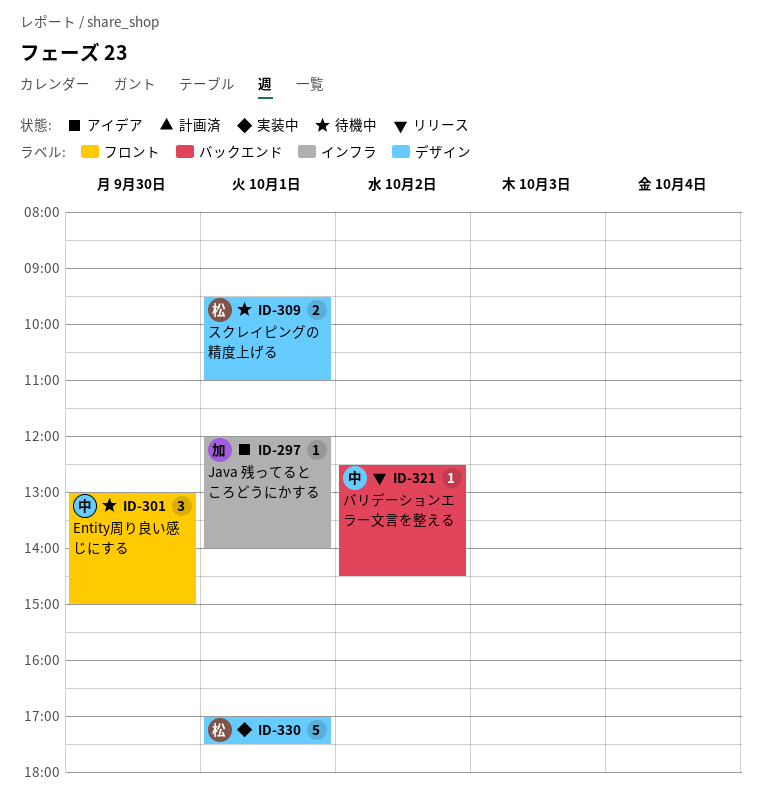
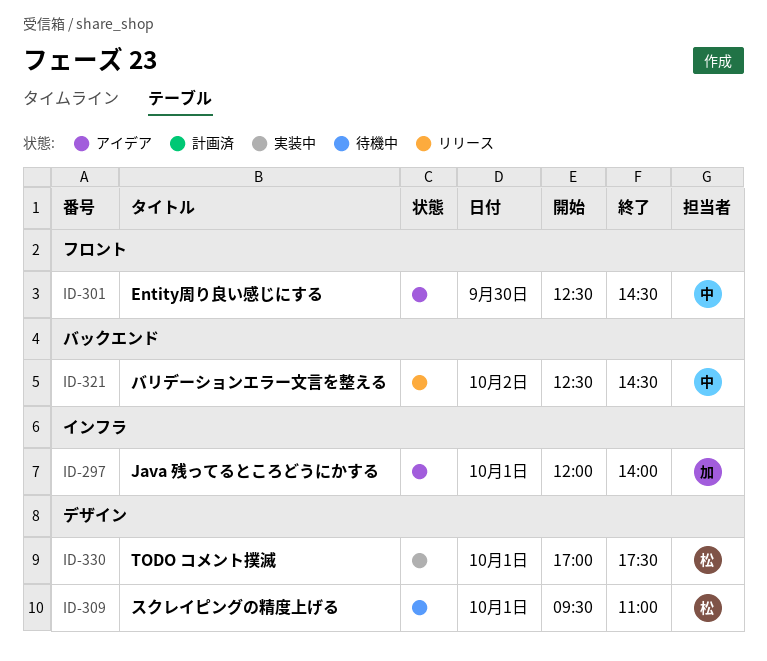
ID-301, status: 待機中 -> アイデア
ID-301, begins: 13:00 -> 12:30
ID-301, ends: 15:00 -> 14:30

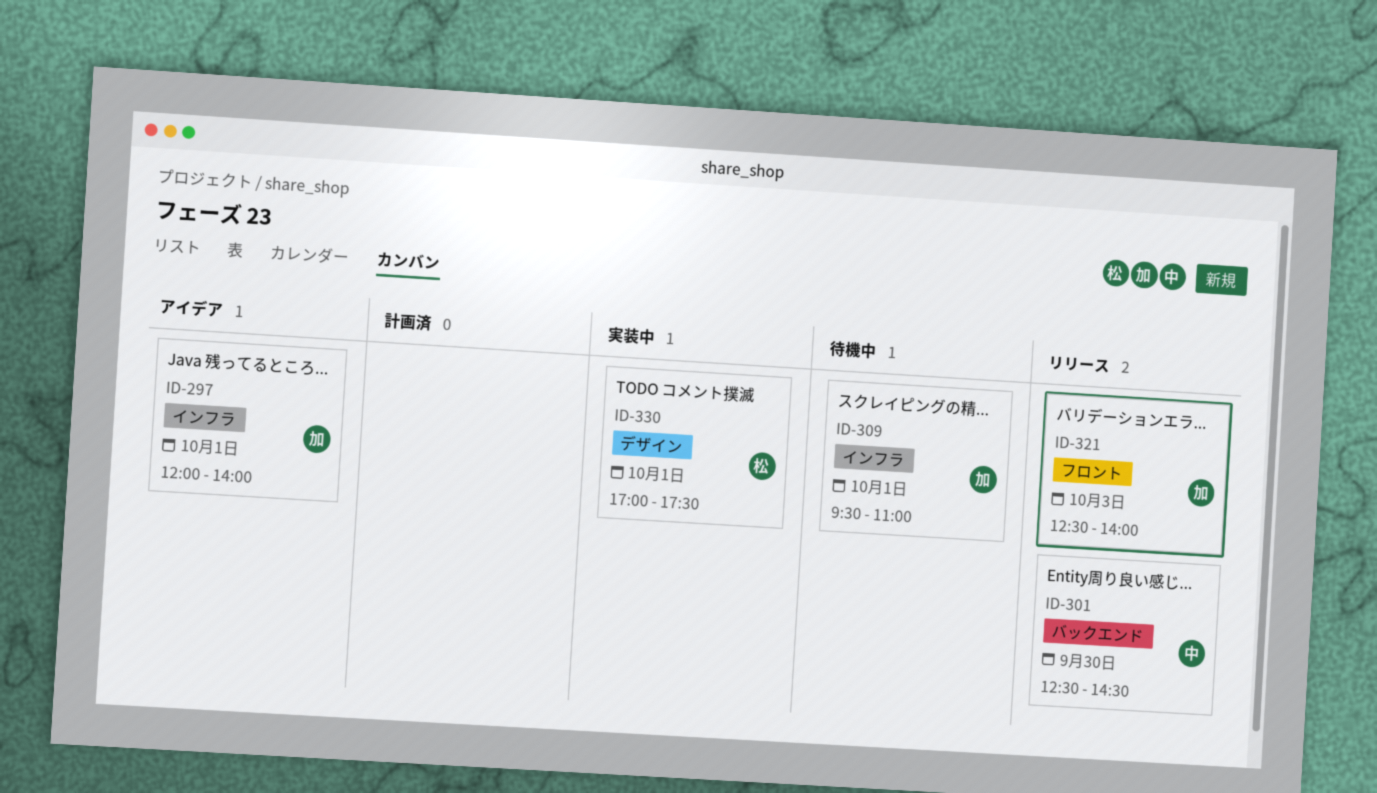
ID-301, status: アイデア -> リリース
ID-301, label: フロント -> バックエンド
ID-309, owner: 松 -> 加
ID-309, label: デザイン -> インフラ
ID-321, owner: 中 -> 加
ID-321, label: バックエンド -> フロント
ID-321, day: Oct 2 -> Oct 3
ID-321, ends: 14:30 -> 14:00

